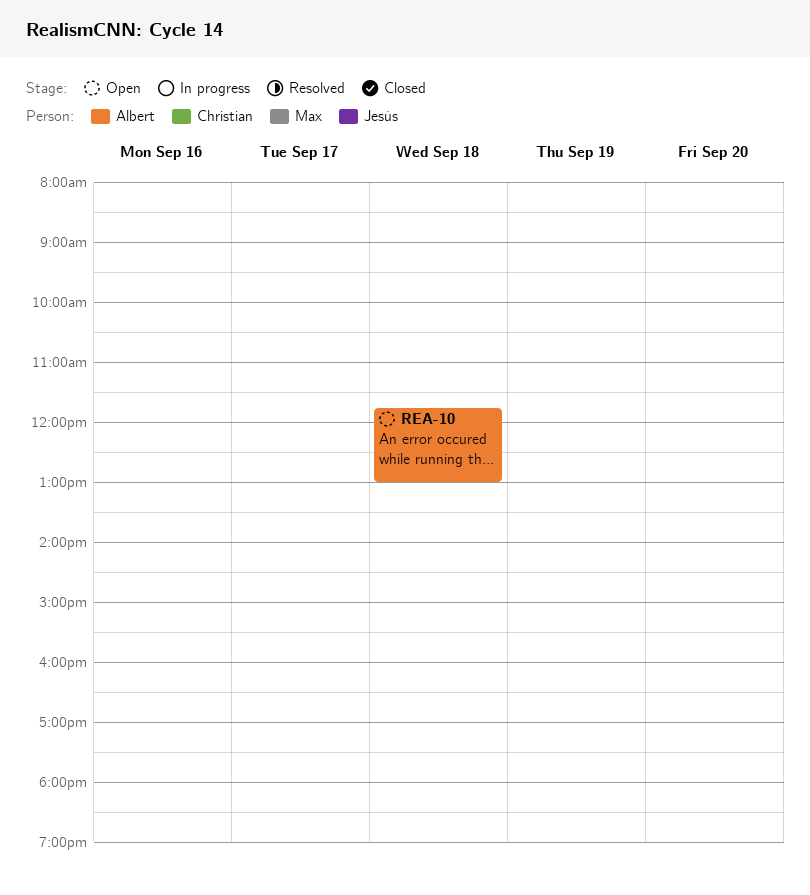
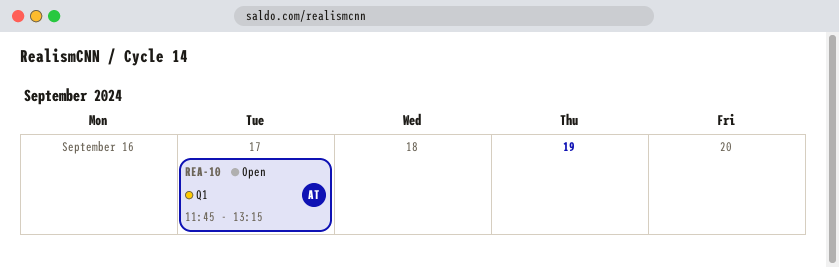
REA-10, day: Sep 18 -> Sep 17
REA-10, ends: 13:00 -> 13:15

